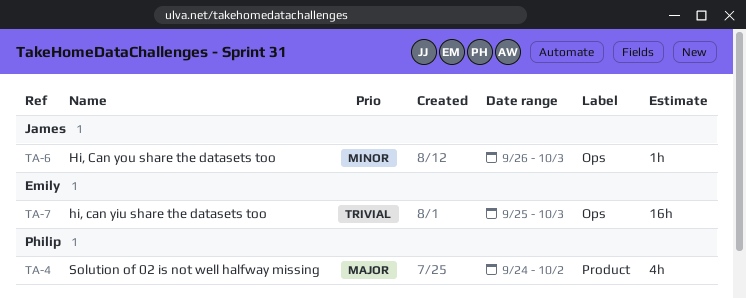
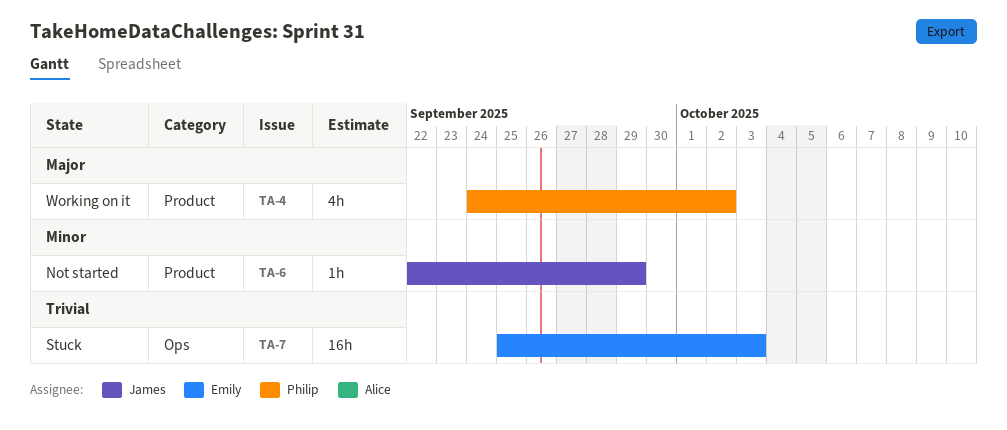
TA-6, label: Ops -> Product
TA-6, start: Sep 26 -> Sep 22
TA-6, due: Oct 3 -> Sep 29

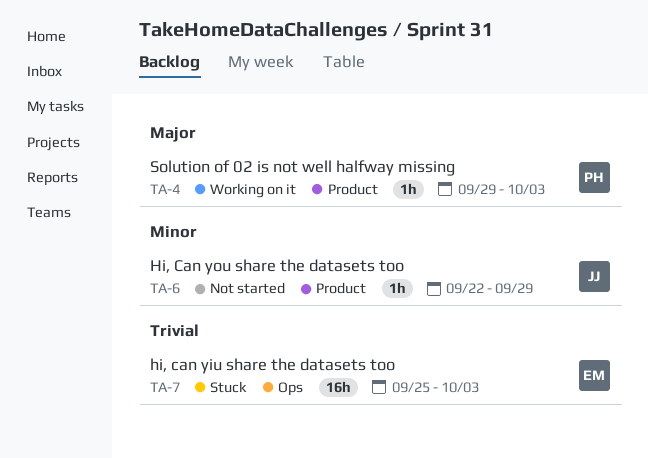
TA-4, estimate: 4h -> 1h
TA-4, start: Sep 24 -> Sep 29
TA-4, due: Oct 2 -> Oct 3

